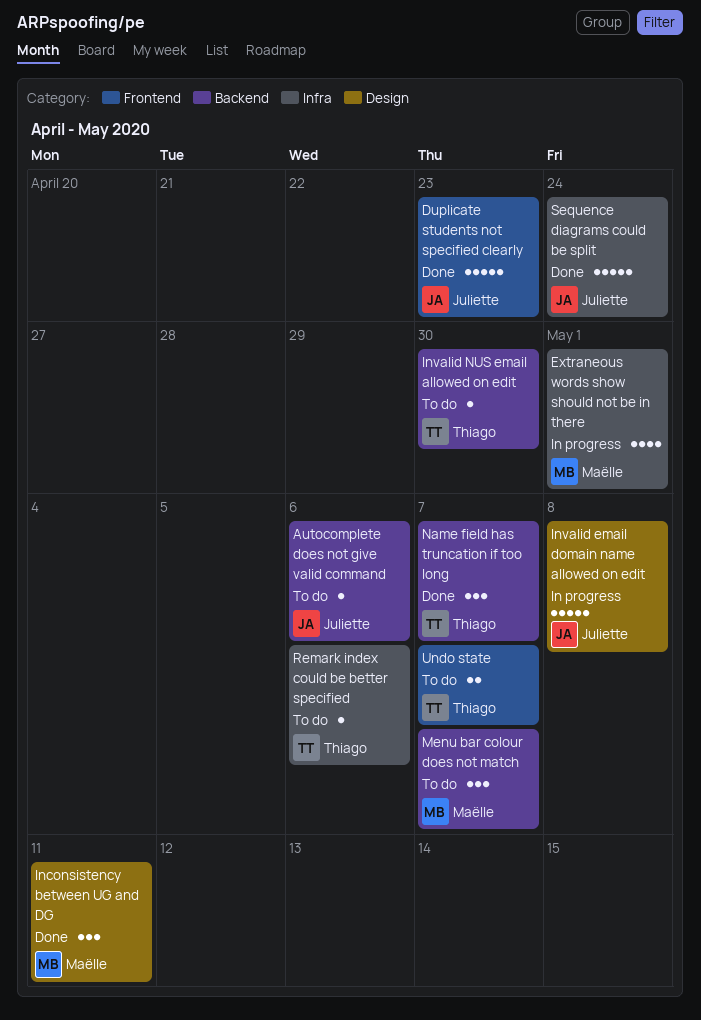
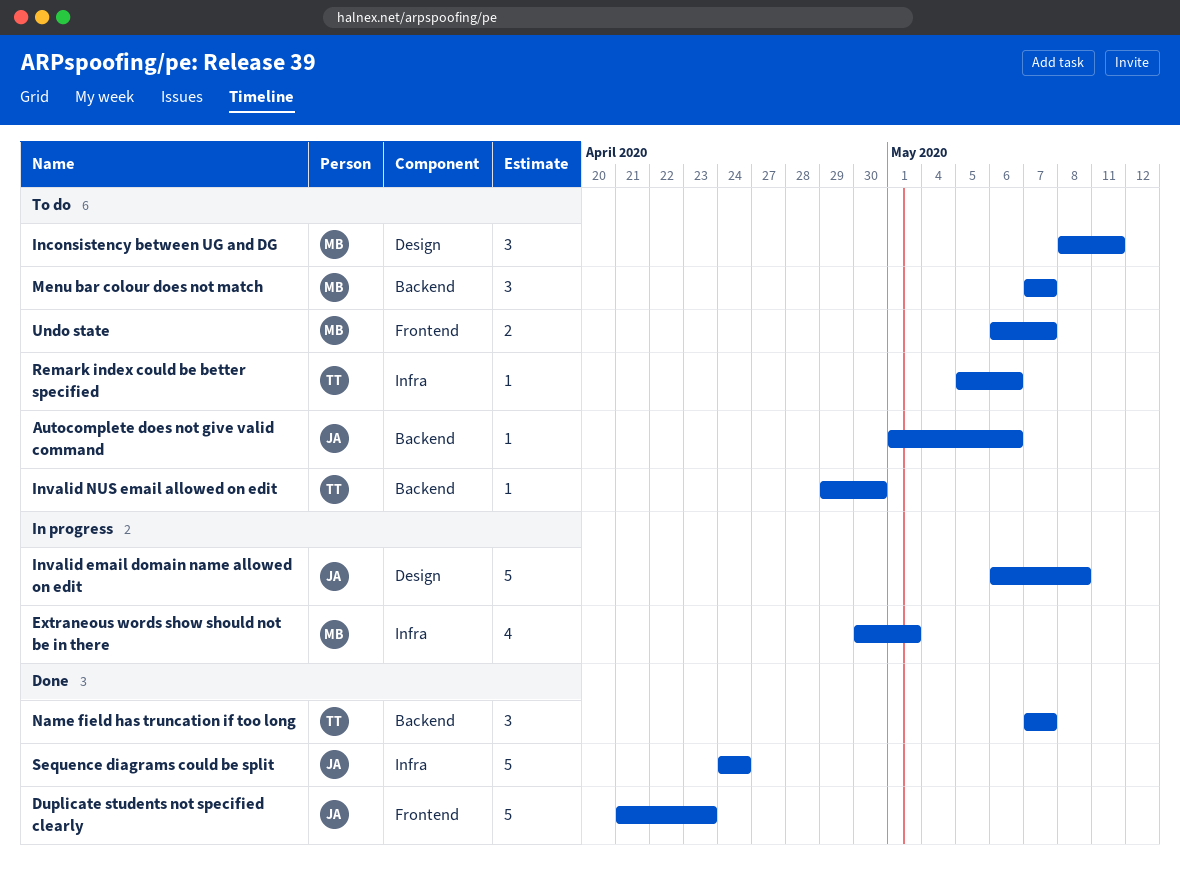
Inconsistency between UG and DG, status: Done -> To do
Undo state, owner: Thiago -> Maëlle

